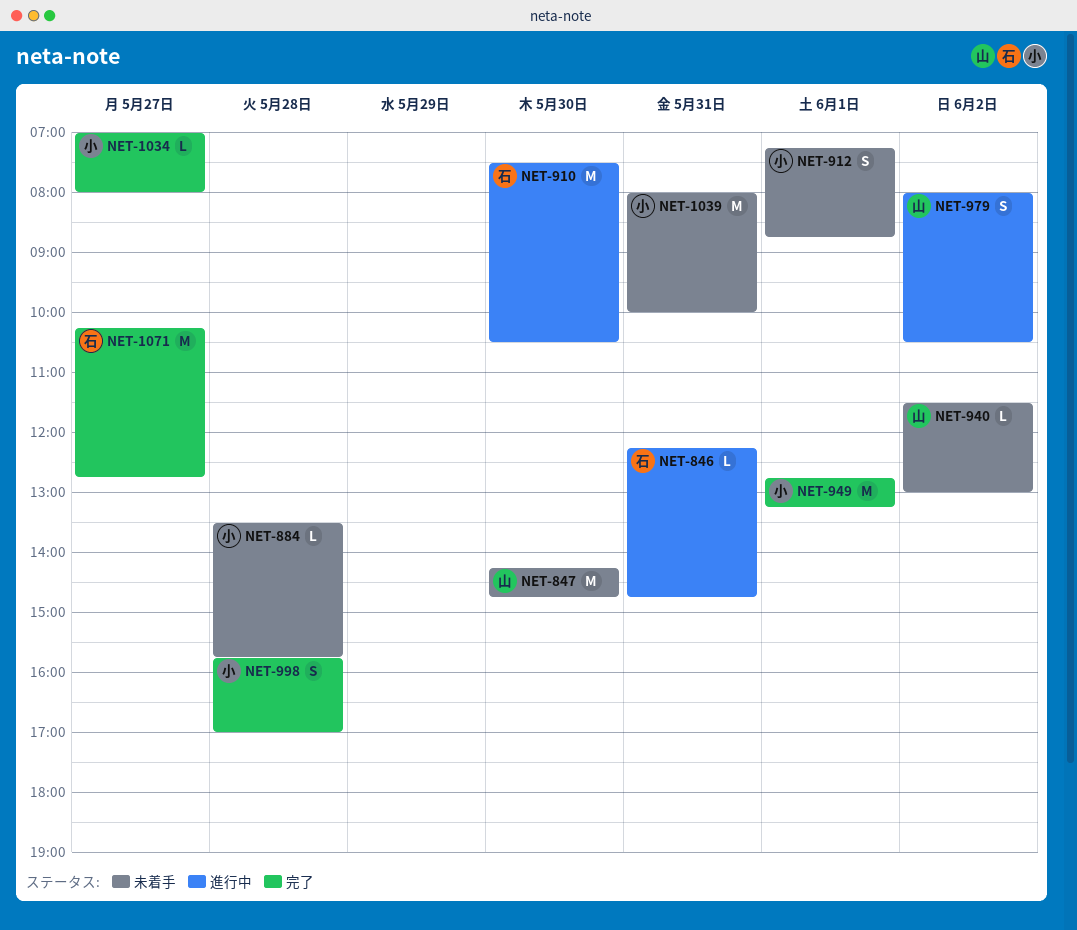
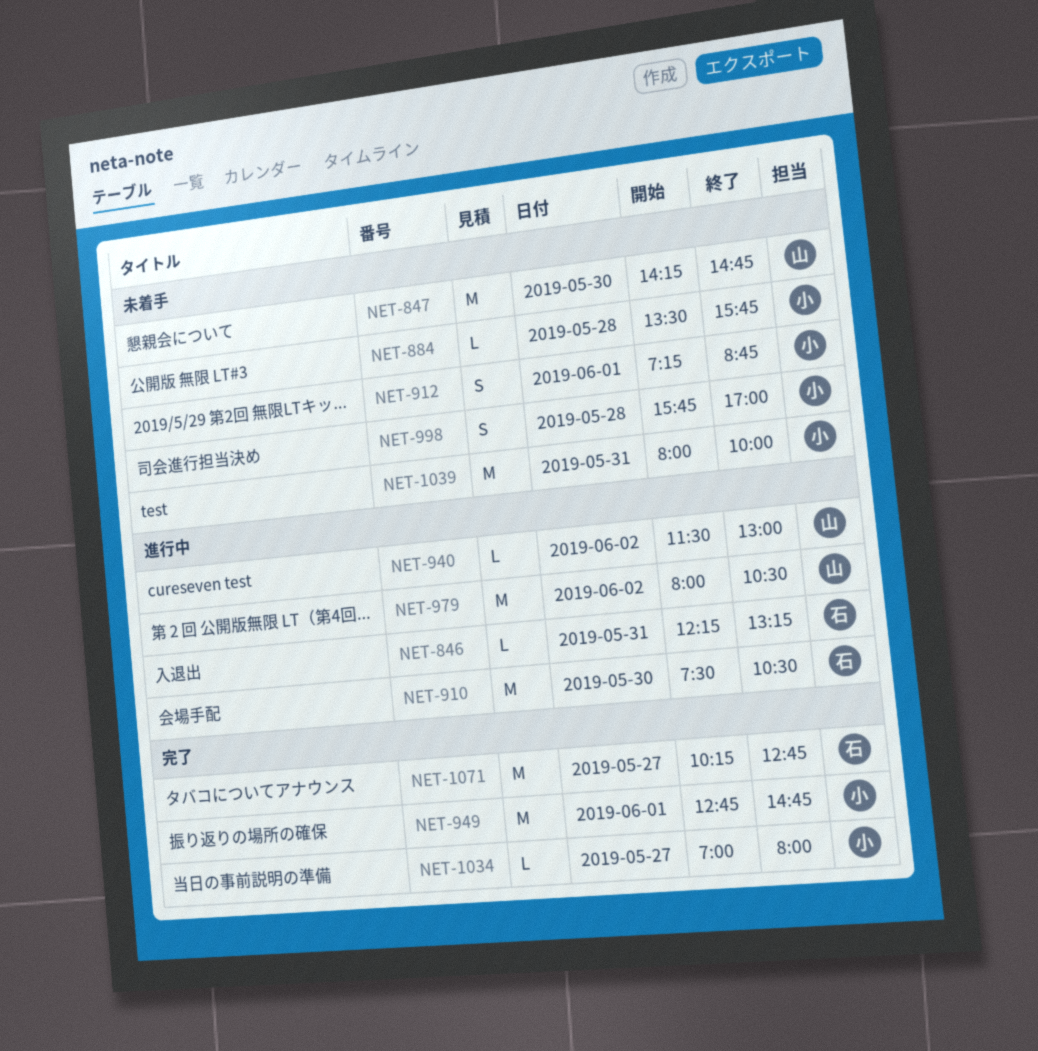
NET-846, ends: 14:45 -> 13:15
NET-940, status: 未着手 -> 進行中
NET-949, ends: 13:15 -> 14:45
NET-979, estimate: S -> M
NET-998, status: 完了 -> 未着手

